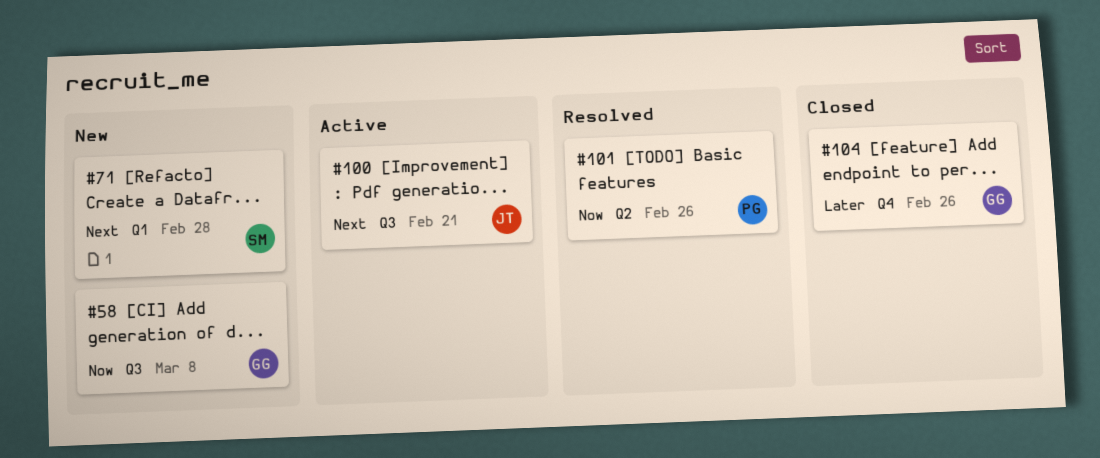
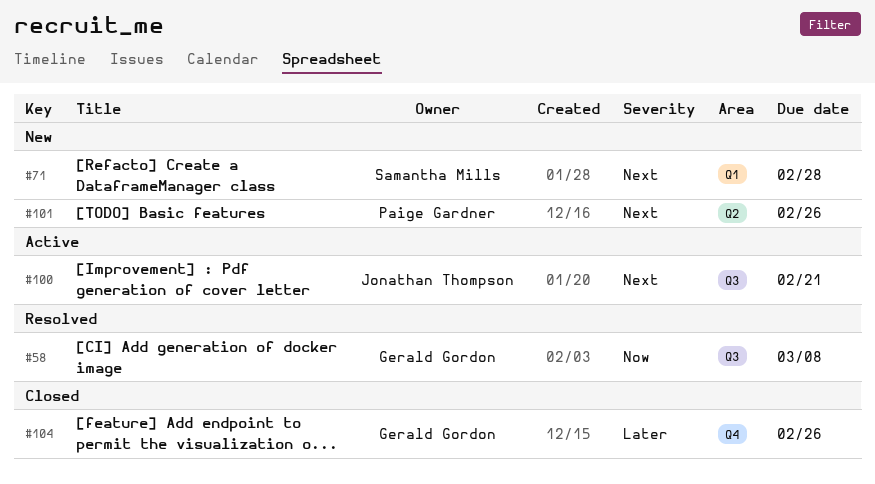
#58, status: New -> Resolved
#101, status: Resolved -> New
#101, priority: Now -> Next

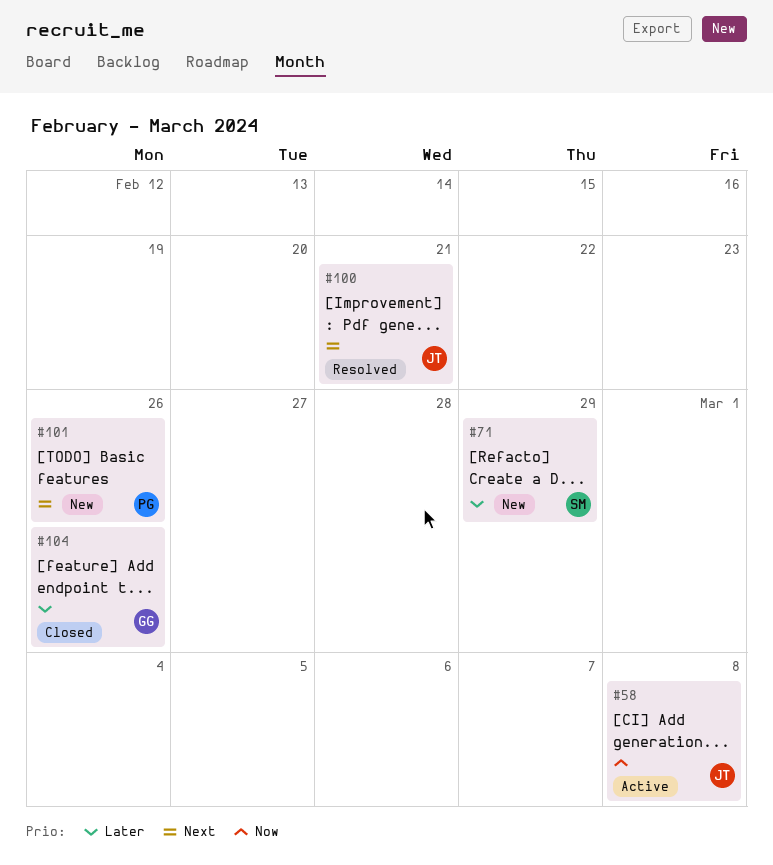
#58, status: Resolved -> Active
#58, owner: Gerald Gordon -> Jonathan Thompson
#71, priority: Next -> Later
#71, due: Feb 28 -> Feb 29
#100, status: Active -> Resolved

